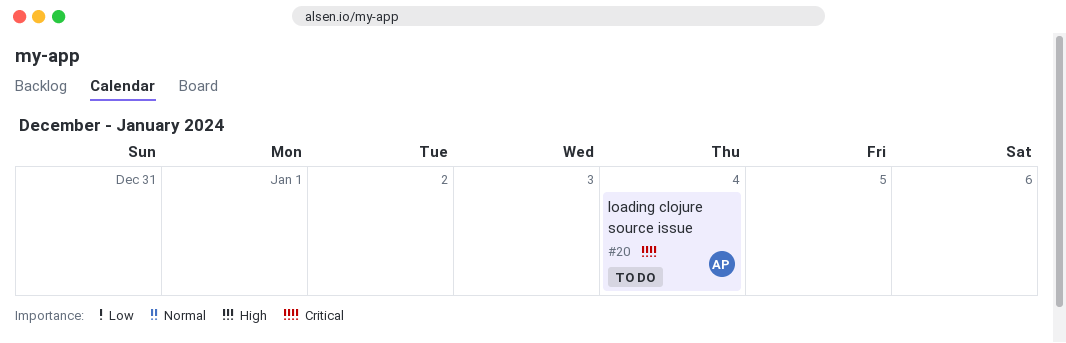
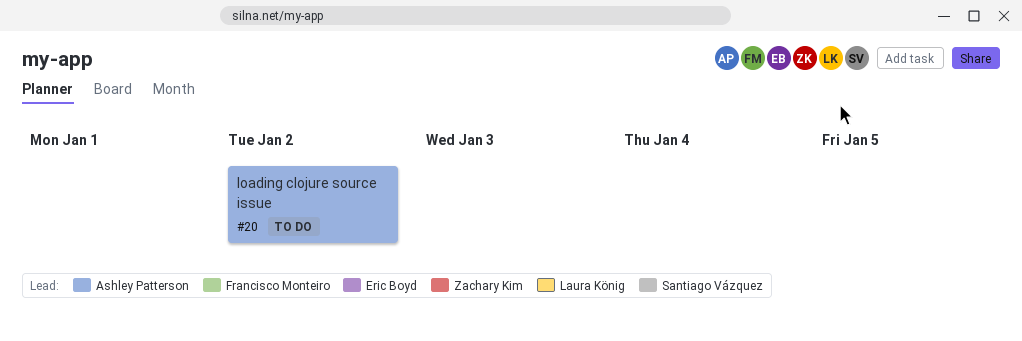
#20, due: Jan 4 -> Jan 2

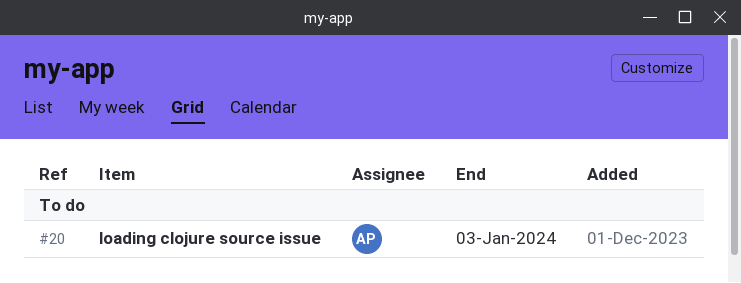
#20, due: Jan 2 -> Jan 3

